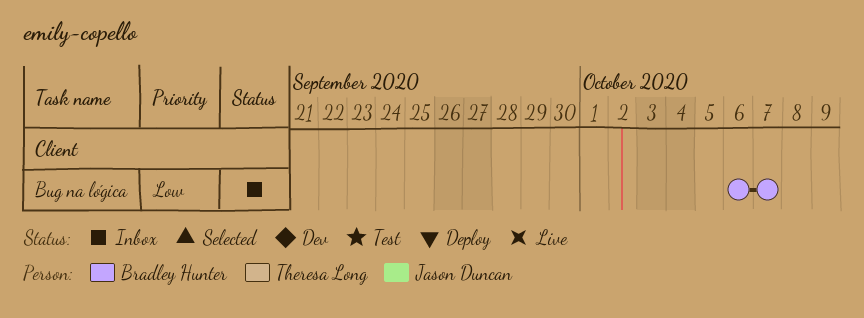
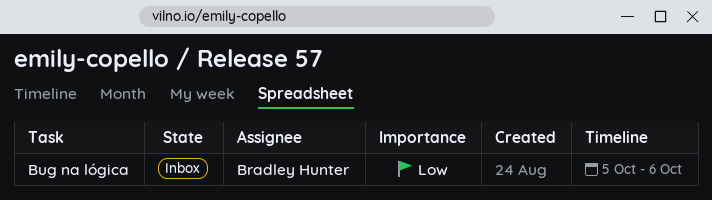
Bug na lógica, start: Oct 6 -> Oct 5
Bug na lógica, due: Oct 7 -> Oct 6

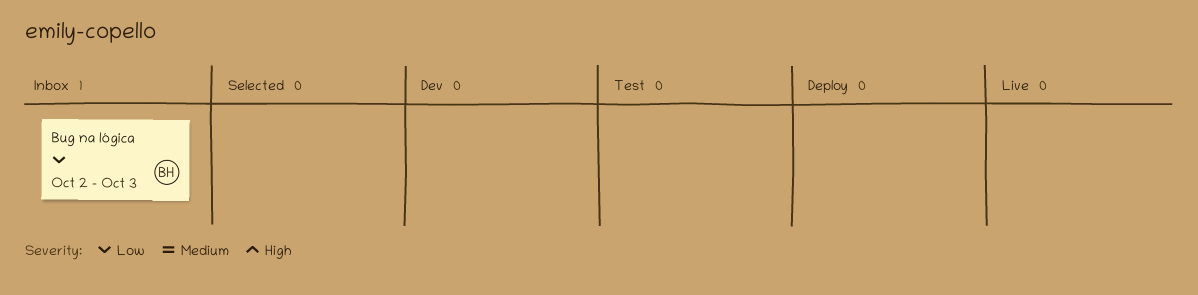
Bug na lógica, start: Oct 5 -> Oct 2
Bug na lógica, due: Oct 6 -> Oct 3

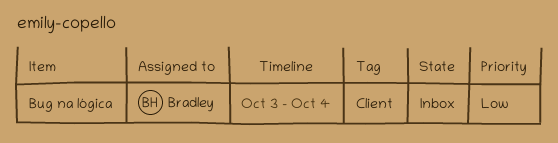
Bug na lógica, start: Oct 2 -> Oct 3
Bug na lógica, due: Oct 3 -> Oct 4

